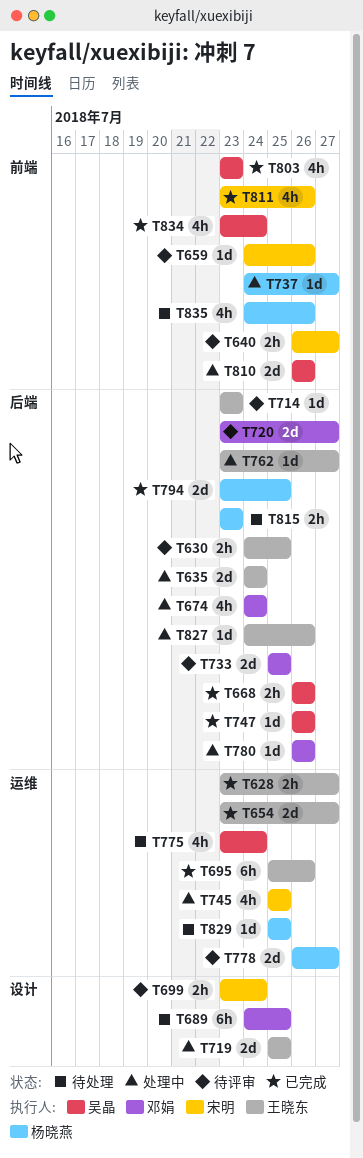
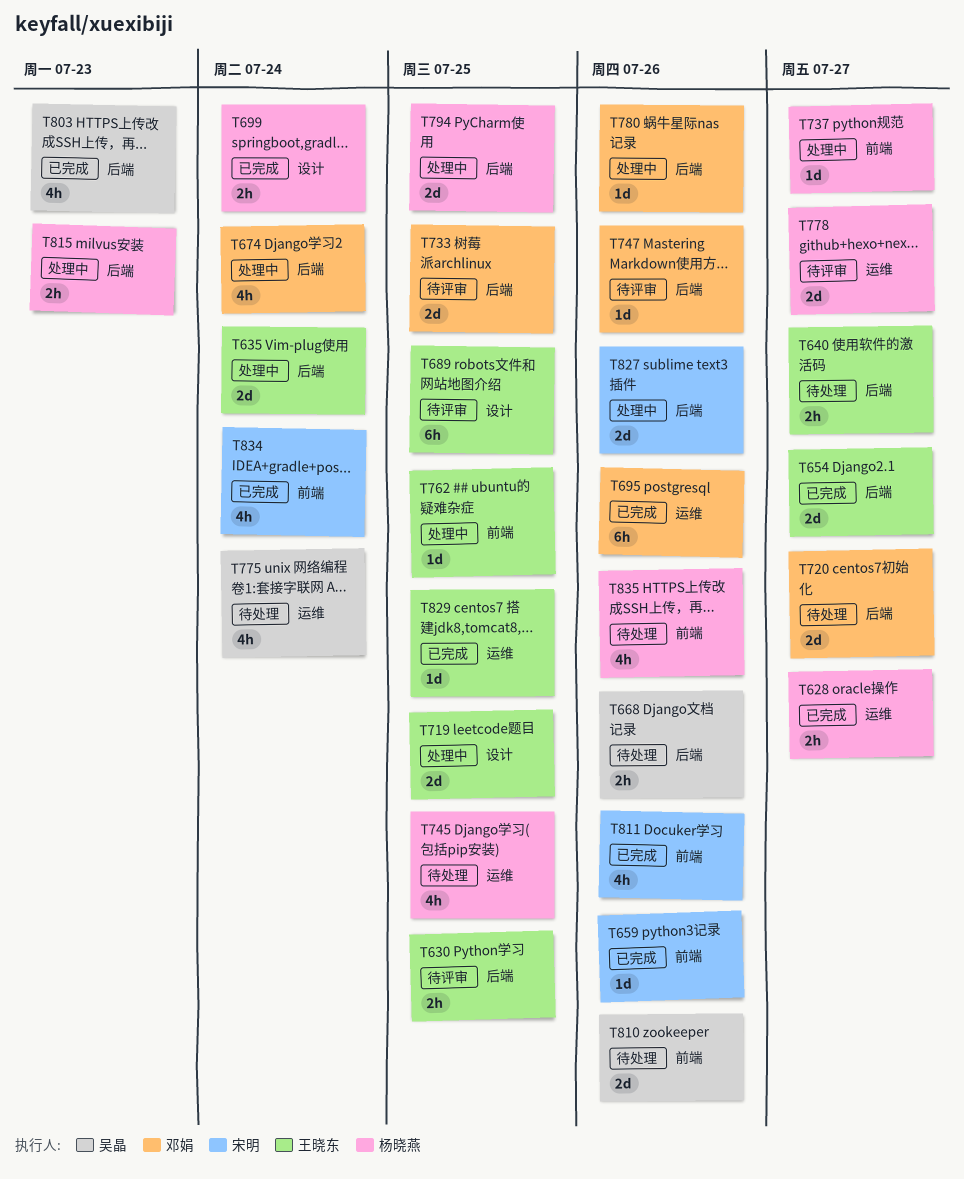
T628, owner: 王晓东 -> 杨晓燕
T640, status: 待评审 -> 待处理
T640, owner: 宋明 -> 王晓东
T640, label: 前端 -> 后端
T654, label: 运维 -> 后端
T659, status: 待评审 -> 已完成
T668, status: 已完成 -> 待处理
T689, status: 待处理 -> 待评审
T689, owner: 邓娟 -> 王晓东
T695, owner: 王晓东 -> 邓娟
T699, status: 待评审 -> 已完成
T699, owner: 宋明 -> 杨晓燕
T714: present -> none
T720, status: 待评审 -> 待处理
T745, status: 处理中 -> 待处理
T745, owner: 宋明 -> 杨晓燕
T747, status: 已完成 -> 待评审
T747, owner: 吴晶 -> 邓娟
T762, label: 后端 -> 前端
T762, due: Jul 27 -> Jul 25
T794, status: 已完成 -> 处理中
T803, label: 前端 -> 后端
T810, status: 处理中 -> 待处理
T815, status: 待处理 -> 处理中
T827, owner: 王晓东 -> 宋明
T827, estimate: 1d -> 2d
T829, status: 待处理 -> 已完成
T829, owner: 杨晓燕 -> 王晓东
T834, owner: 吴晶 -> 宋明

